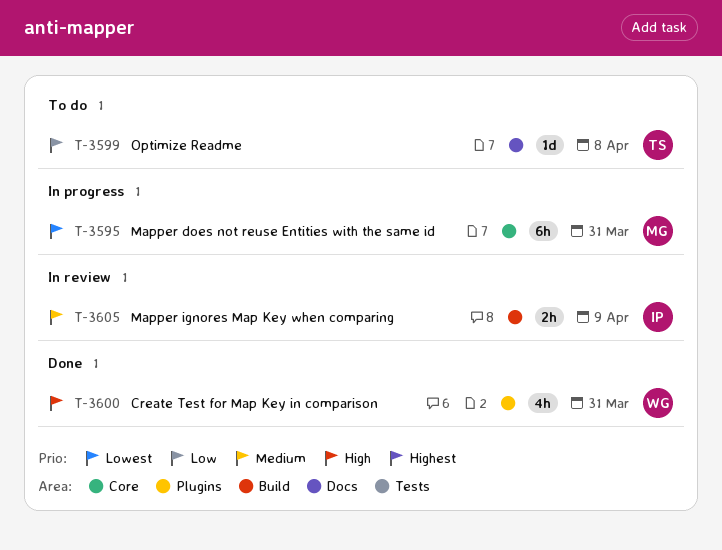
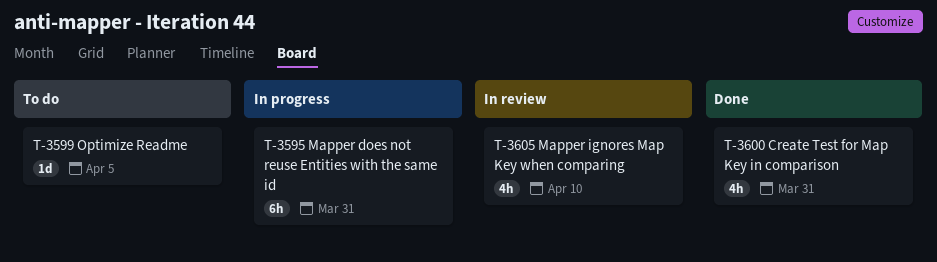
T-3599, due: Apr 8 -> Apr 5
T-3605, estimate: 2h -> 4h
T-3605, due: Apr 9 -> Apr 10

